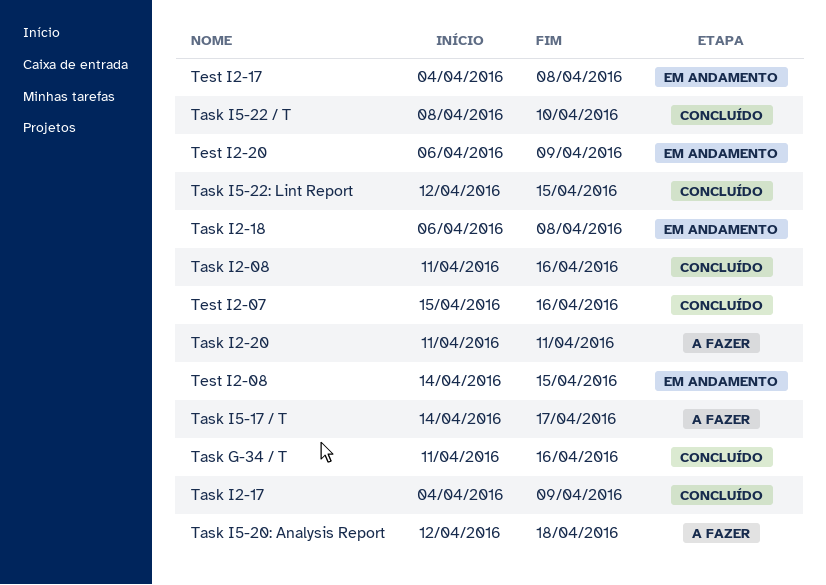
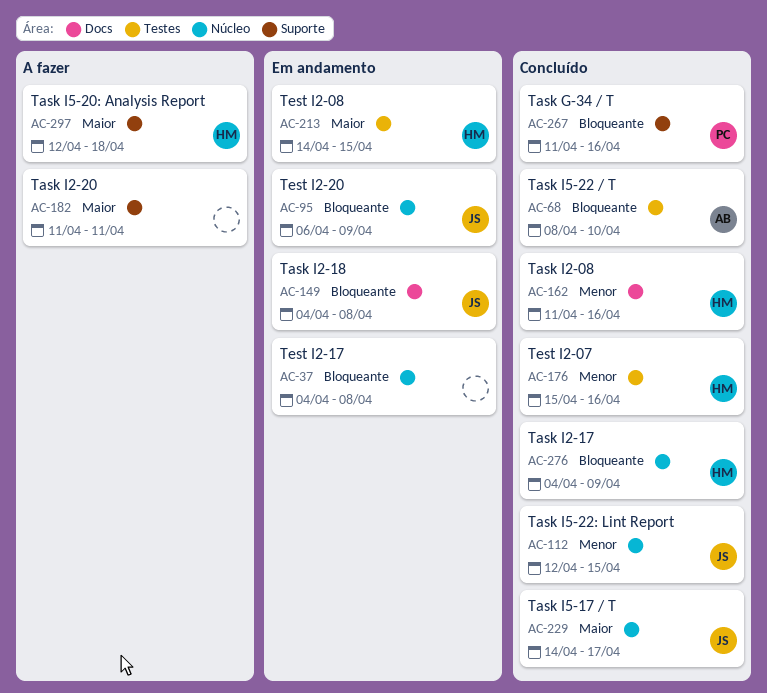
Task I2-18, start: Apr 6 -> Apr 4
Task I5-17 / T, status: A fazer -> Concluído

